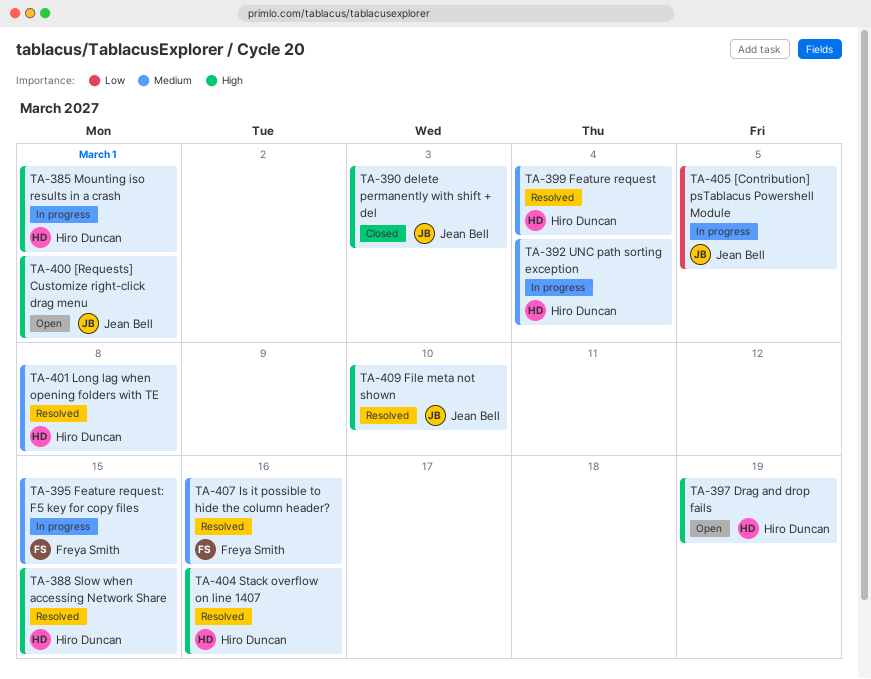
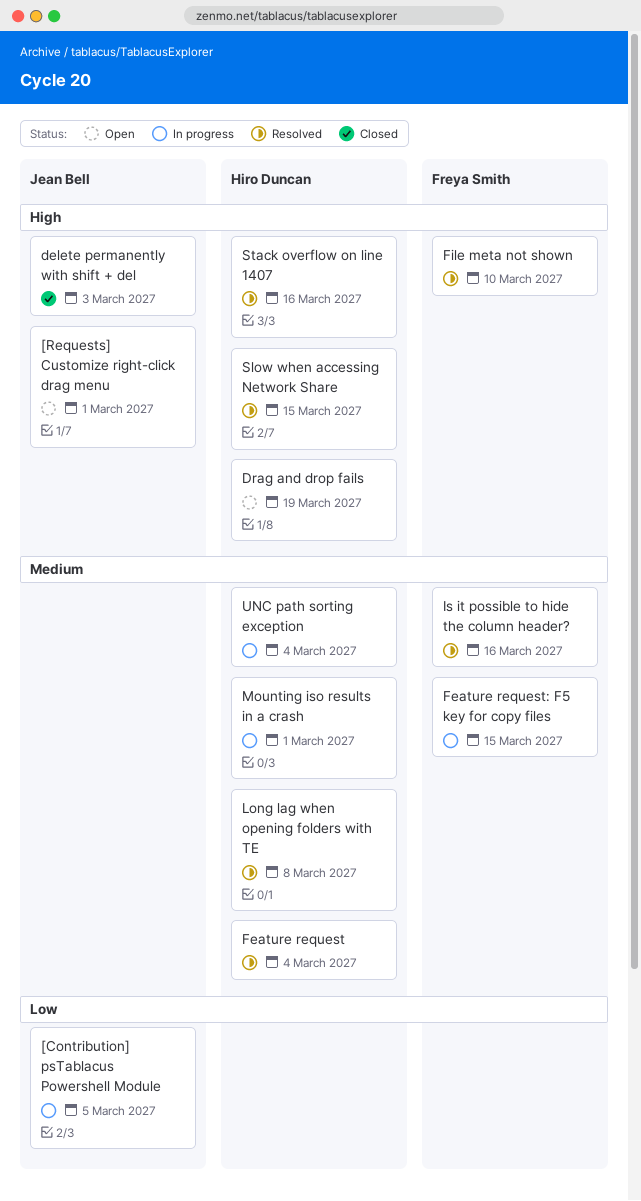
File meta not shown, owner: Jean Bell -> Freya Smith
Mounting iso results in a crash, priority: High -> Medium

